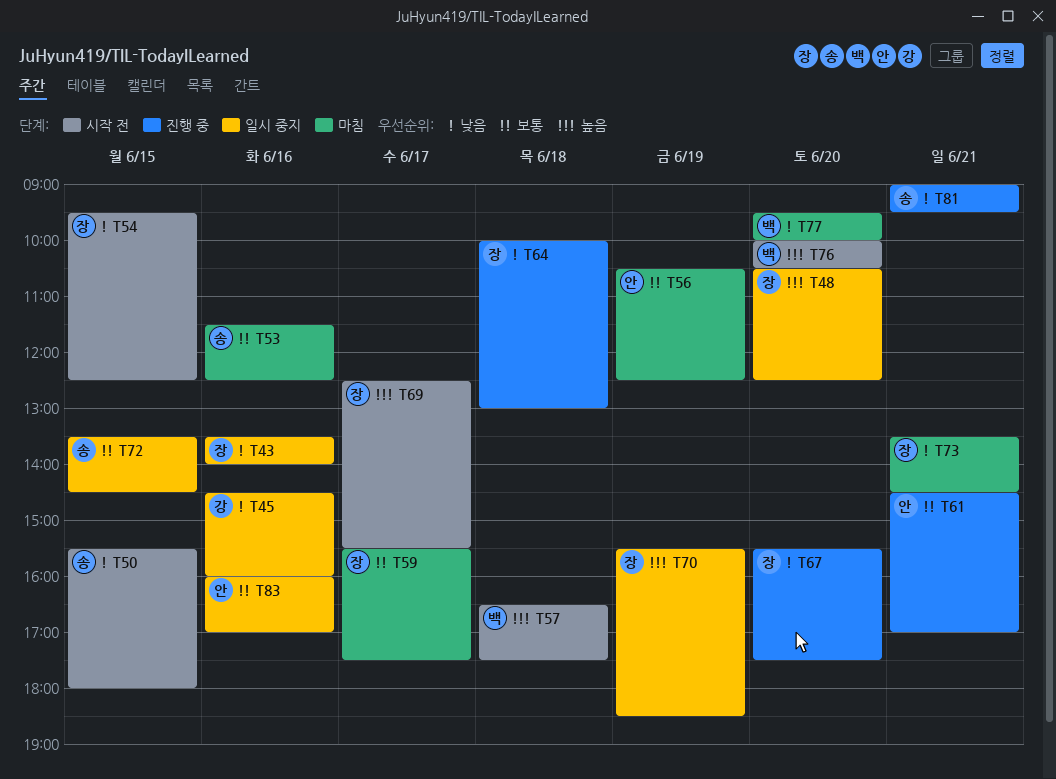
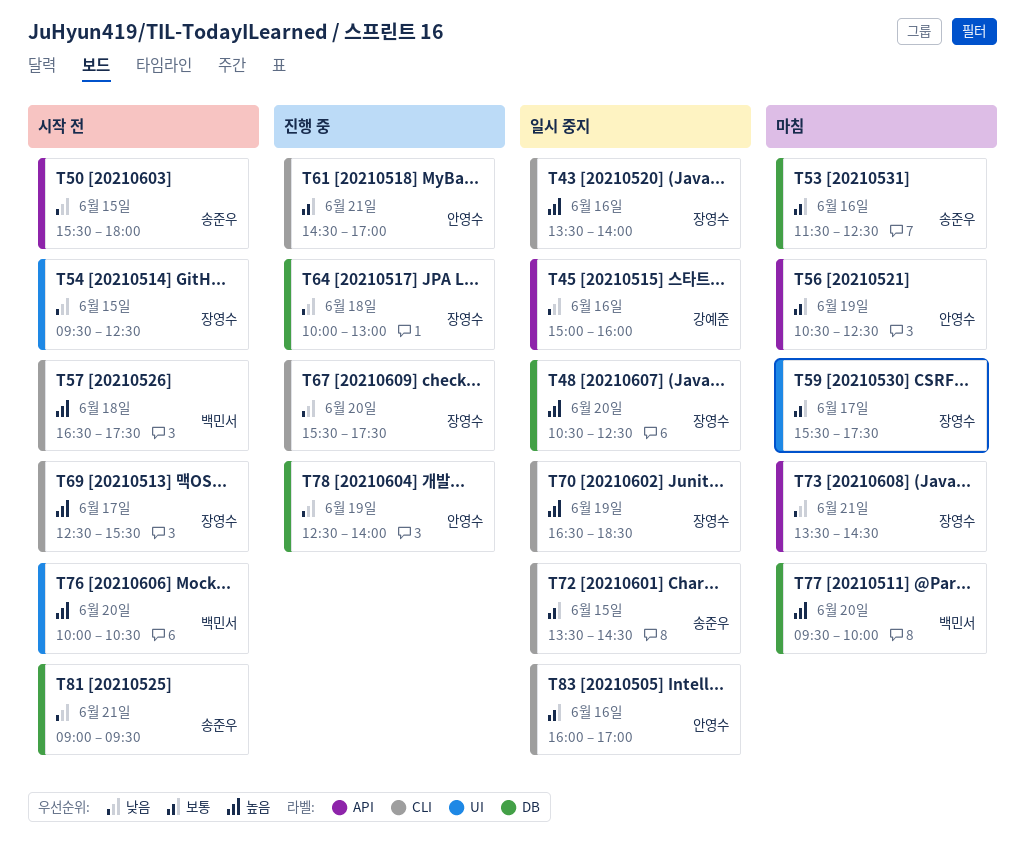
T43, priority: 낮음 -> 높음
T45, begins: 14:30 -> 15:00
T70, begins: 15:30 -> 16:30
T77, priority: 낮음 -> 높음
T78: none -> present
T81, status: 진행 중 -> 시작 전

